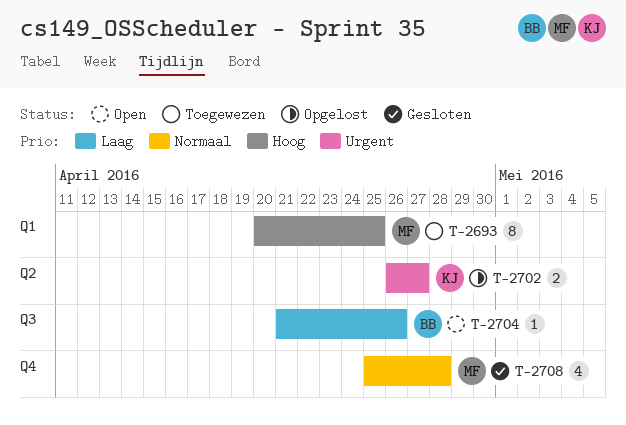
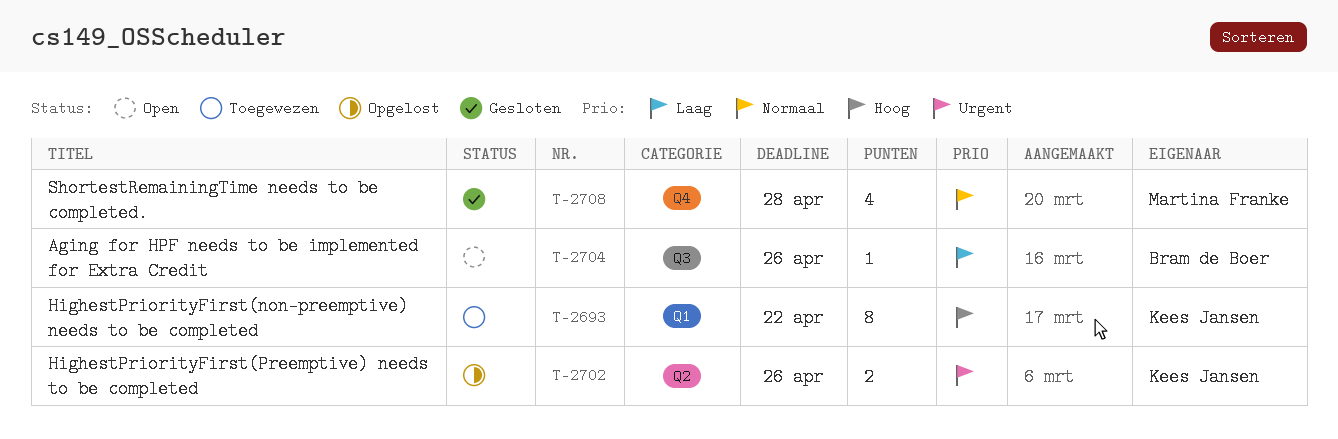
T-2693, owner: Martina Franke -> Kees Jansen
T-2693, due: Apr 25 -> Apr 22
T-2702, due: Apr 27 -> Apr 26

